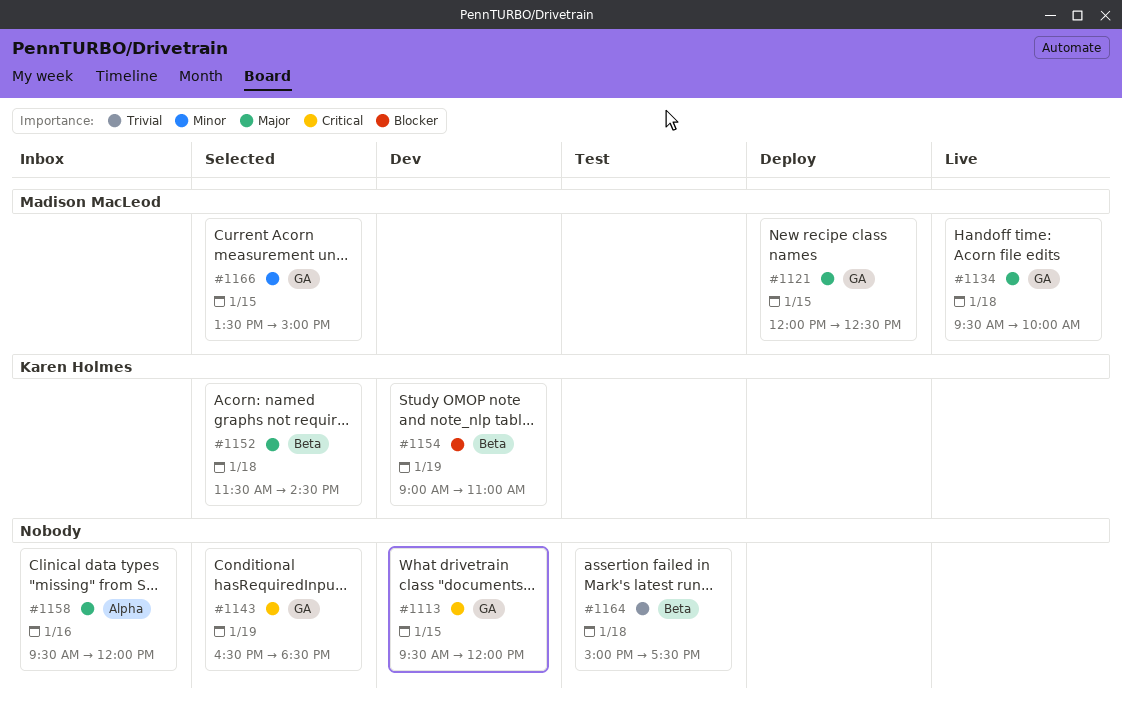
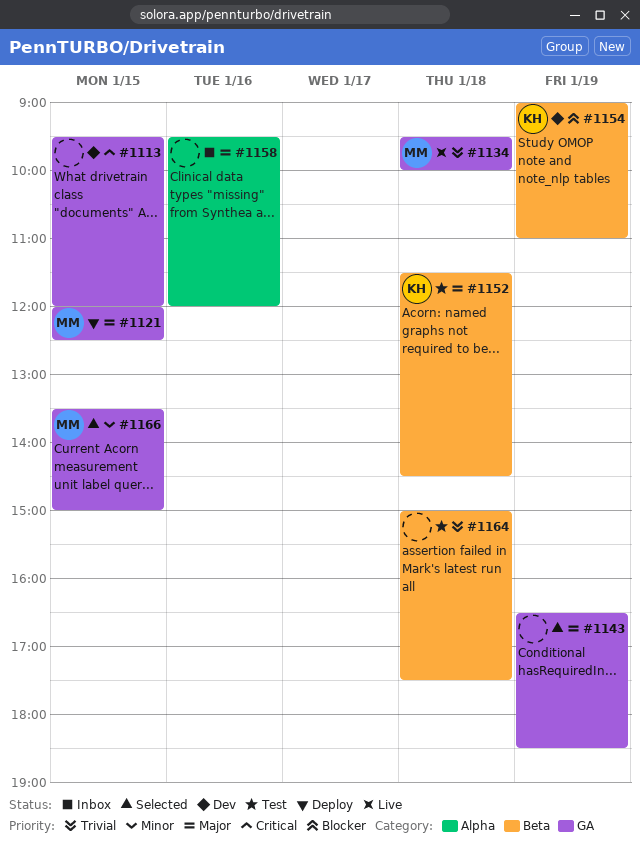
#1134, priority: Major -> Trivial
#1143, priority: Critical -> Major
#1152, status: Selected -> Test

